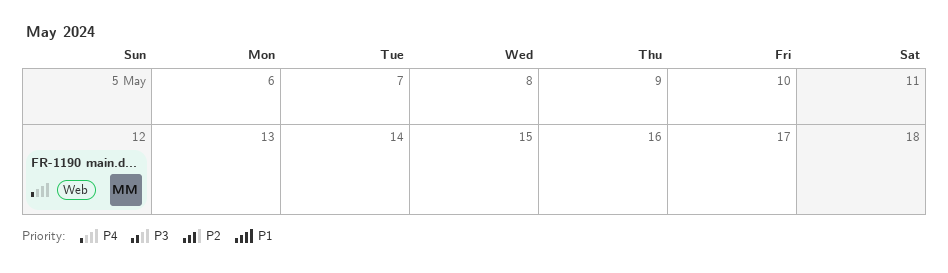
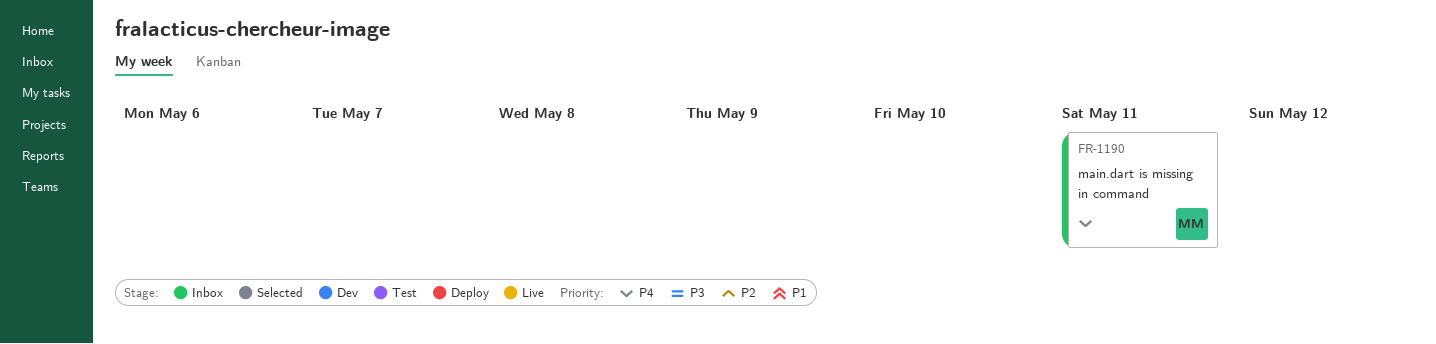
FR-1190, due: May 12 -> May 11

